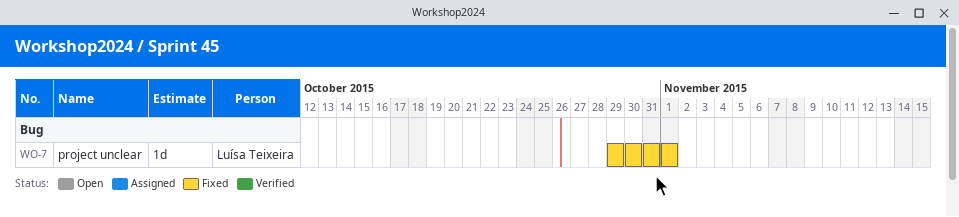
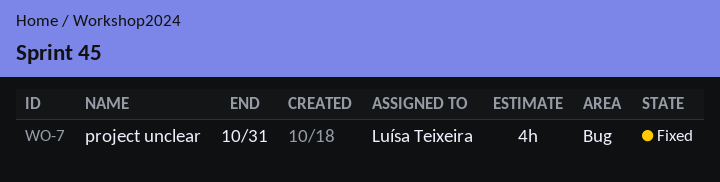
WO-7, estimate: 1d -> 4h
WO-7, due: Nov 1 -> Oct 31

